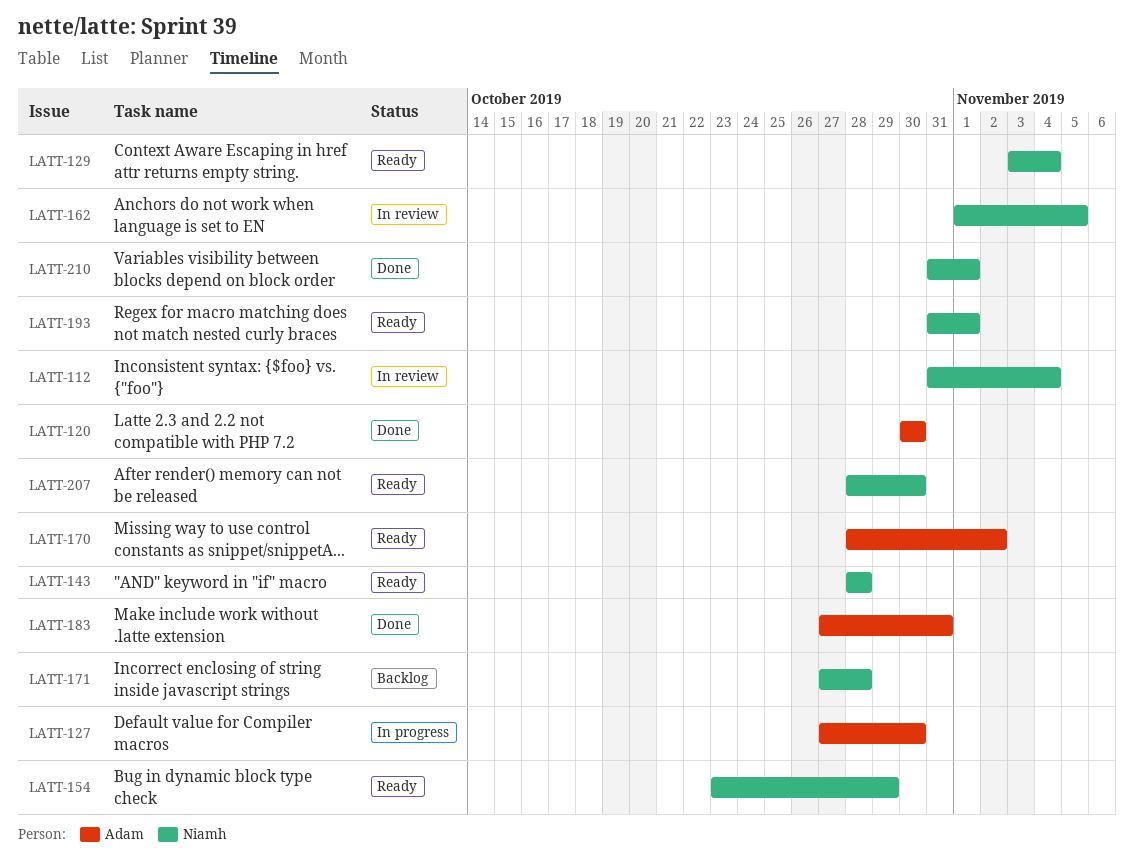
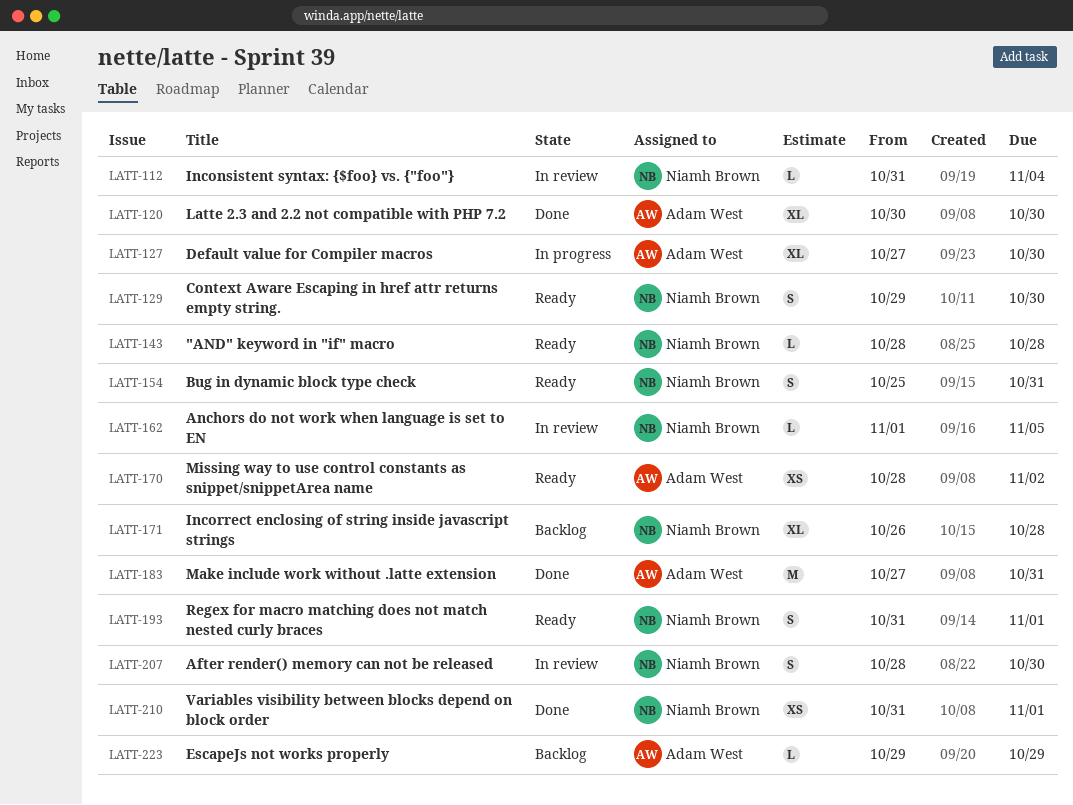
LATT-129, start: Nov 3 -> Oct 29
LATT-129, due: Nov 4 -> Oct 30
LATT-154, start: Oct 23 -> Oct 25
LATT-154, due: Oct 29 -> Oct 31
LATT-171, start: Oct 27 -> Oct 26
LATT-207, status: Ready -> In review
LATT-223: none -> present

